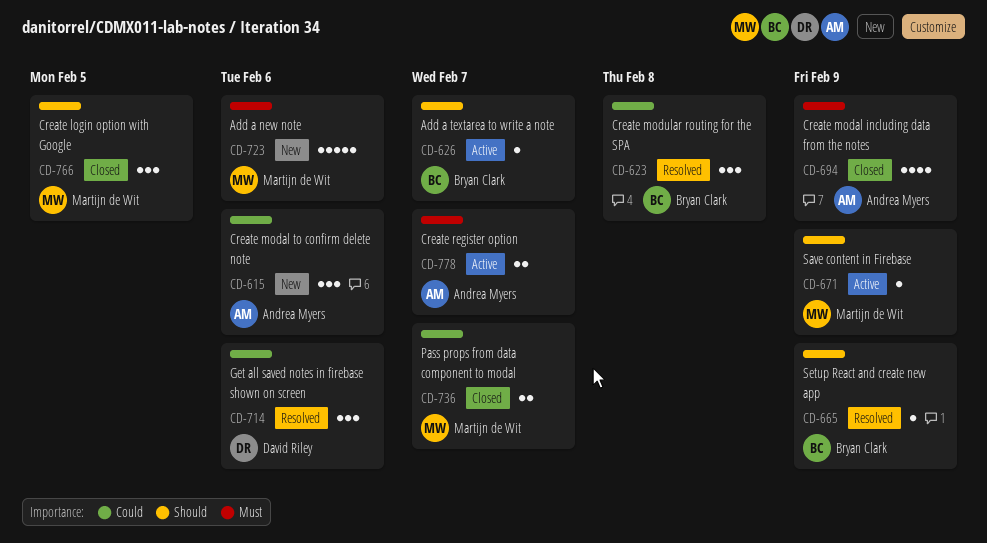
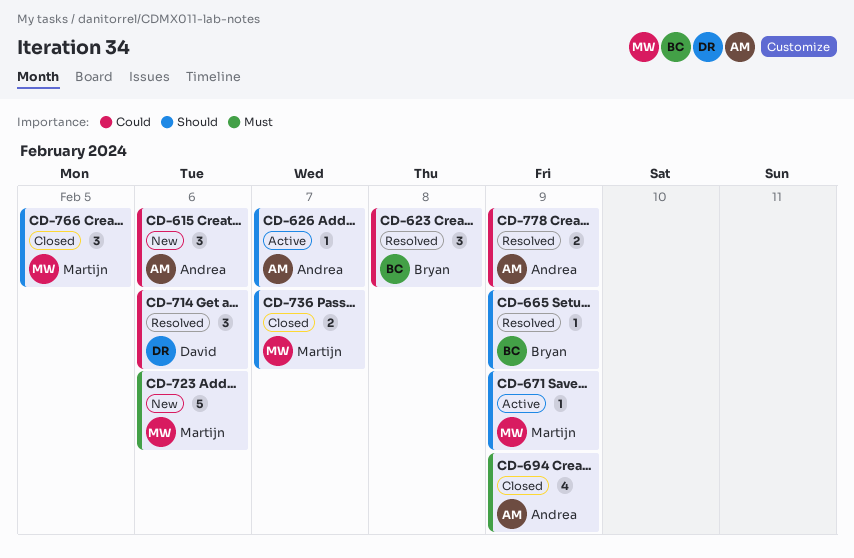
CD-626, owner: Bryan Clark -> Andrea Myers
CD-736, priority: Could -> Should
CD-778, status: Active -> Resolved
CD-778, priority: Must -> Could
CD-778, due: Feb 7 -> Feb 9

